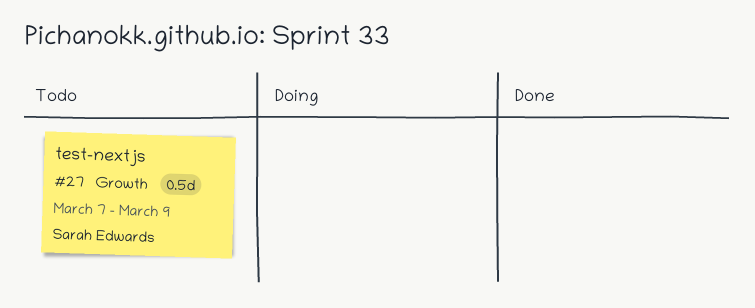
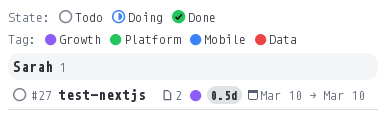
#27, start: Mar 7 -> Mar 10
#27, due: Mar 9 -> Mar 10

